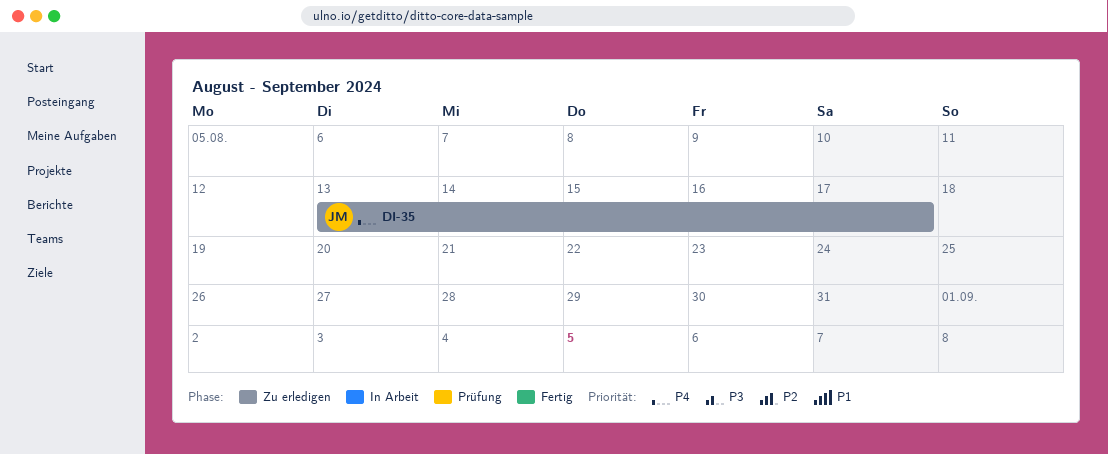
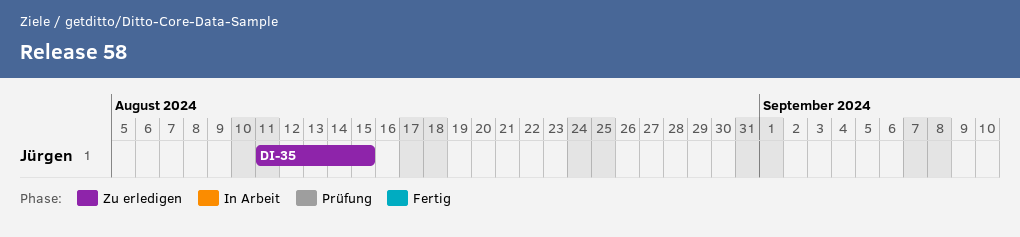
DI-35, start: Aug 13 -> Aug 11
DI-35, due: Aug 17 -> Aug 15

